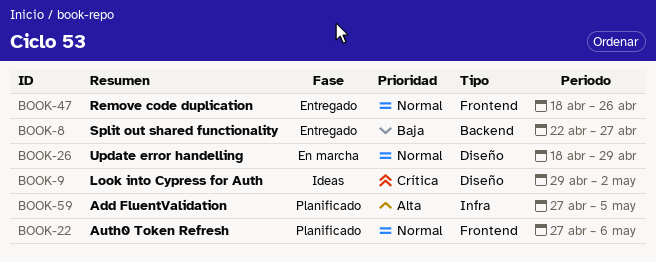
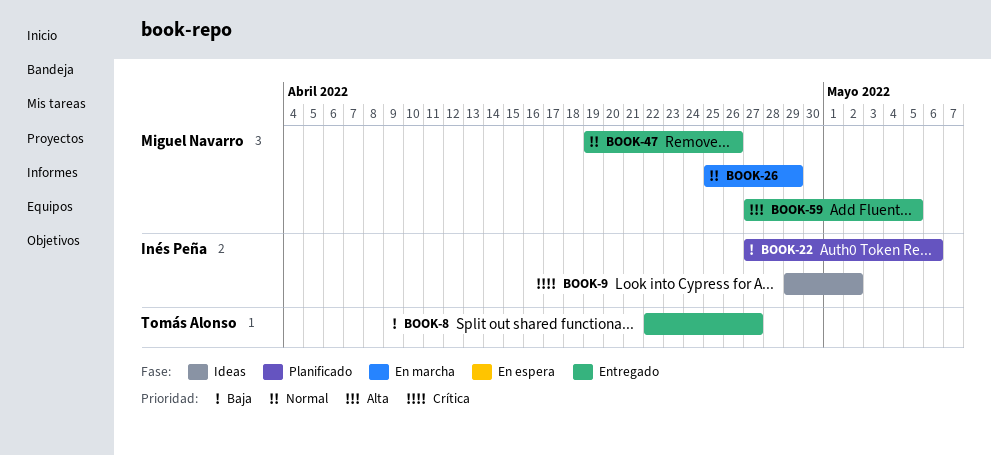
BOOK-22, priority: Normal -> Baja
BOOK-26, start: Apr 18 -> Apr 25
BOOK-47, start: Apr 18 -> Apr 19
BOOK-59, status: Planificado -> Entregado

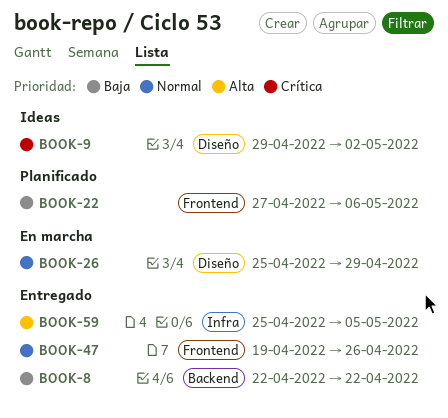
BOOK-8, due: Apr 27 -> Apr 22
BOOK-59, start: Apr 27 -> Apr 25

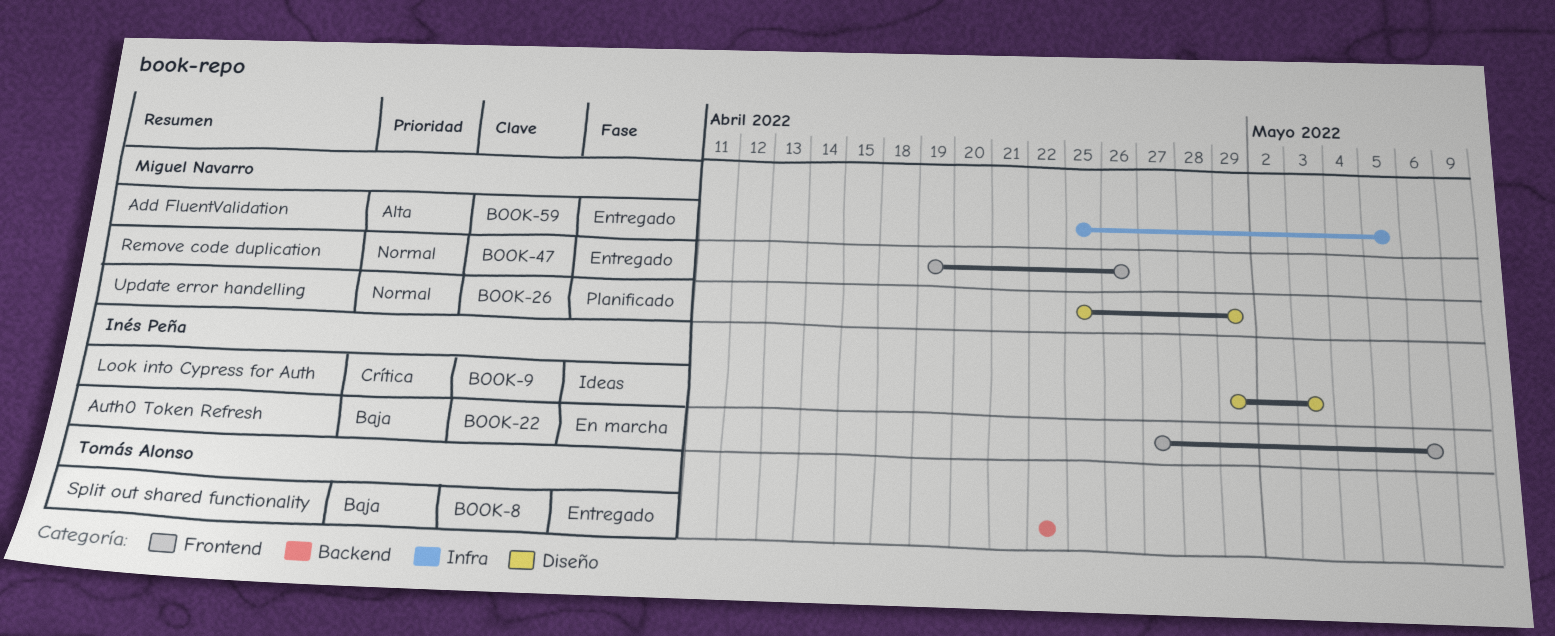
BOOK-9, due: May 2 -> May 3
BOOK-22, status: Planificado -> En marcha
BOOK-26, status: En marcha -> Planificado

